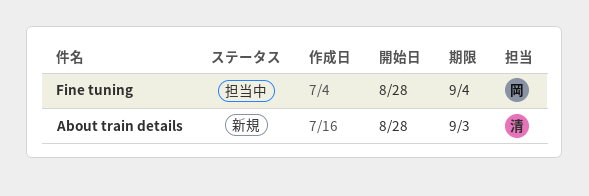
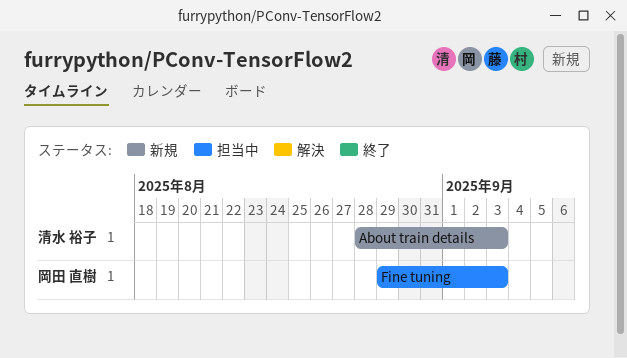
Fine tuning, start: Aug 28 -> Aug 29
Fine tuning, due: Sep 4 -> Sep 3

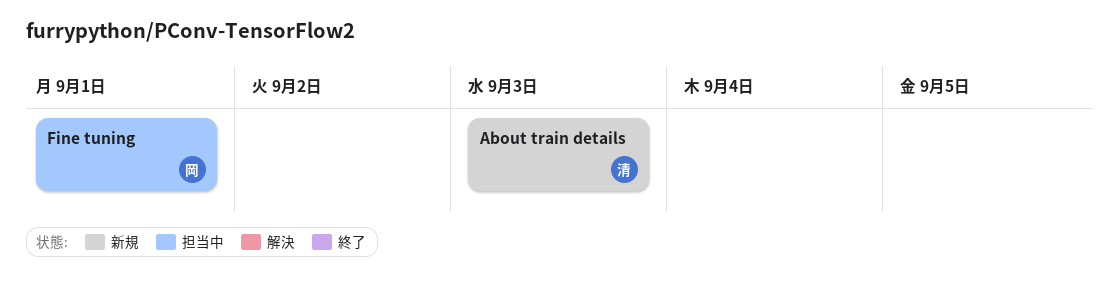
Fine tuning, due: Sep 3 -> Sep 1

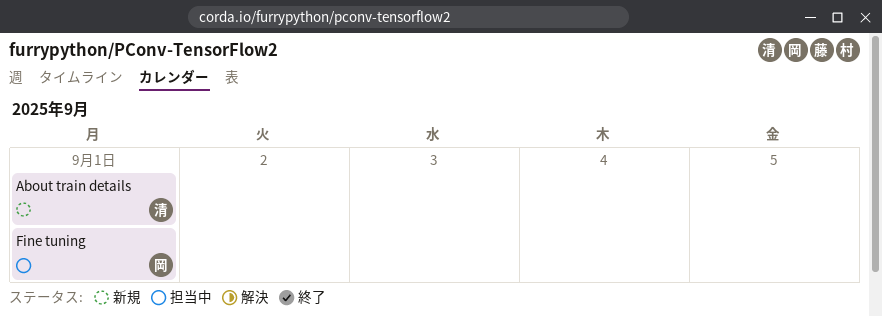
About train details, due: Sep 3 -> Sep 1

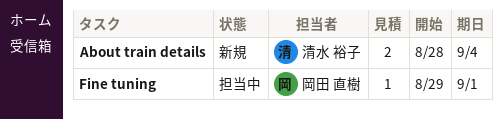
About train details, due: Sep 1 -> Sep 4

